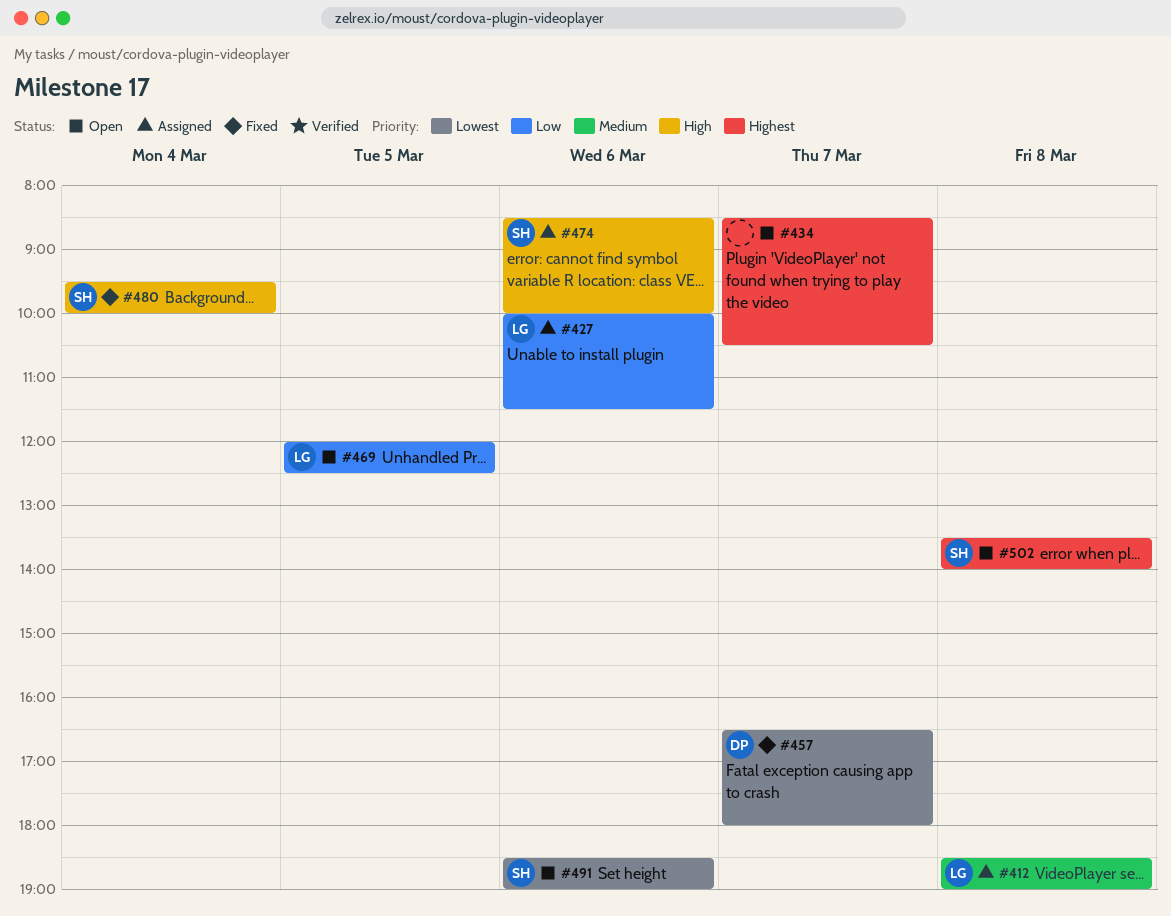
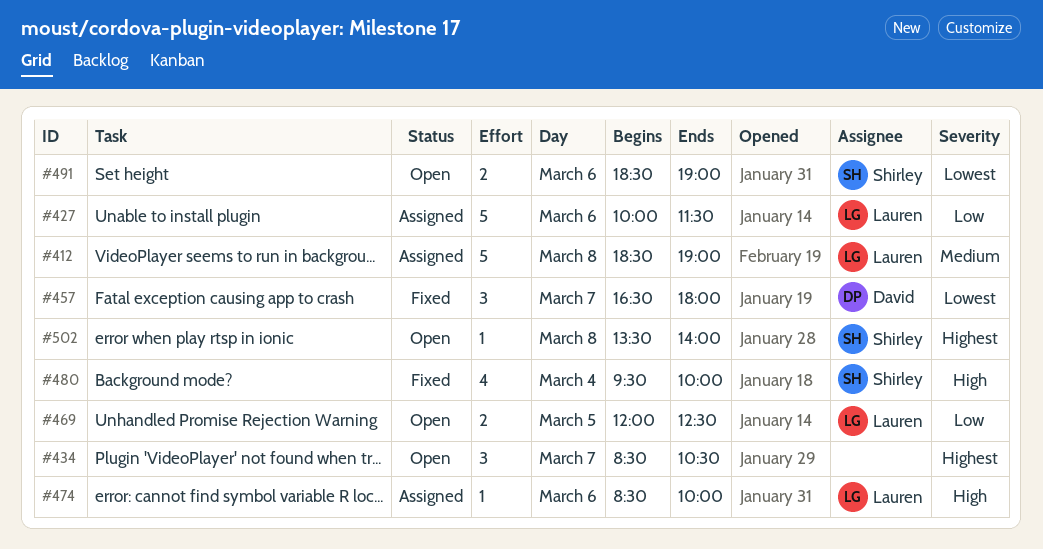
#474, owner: Shirley -> Lauren

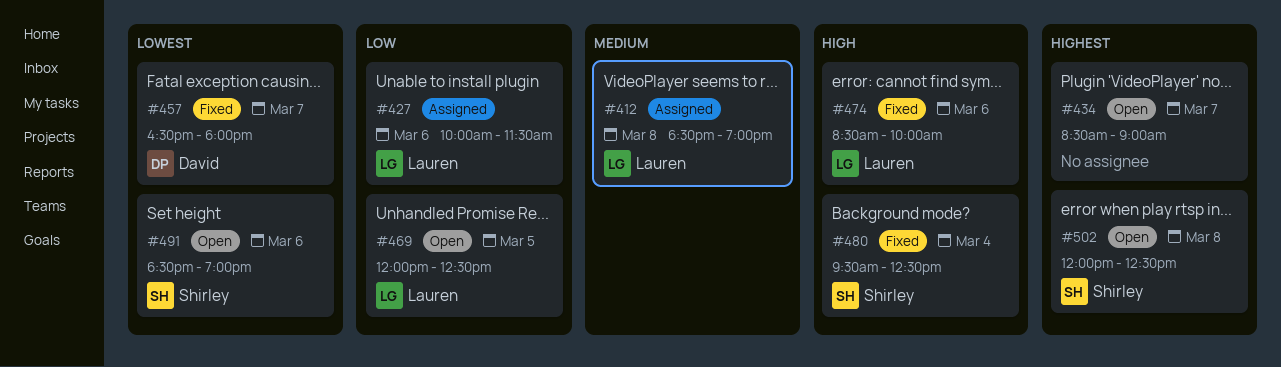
#434, ends: 10:30 -> 09:00
#474, status: Assigned -> Fixed
#480, ends: 10:00 -> 12:30
#502, begins: 13:30 -> 12:00
#502, ends: 14:00 -> 12:30

